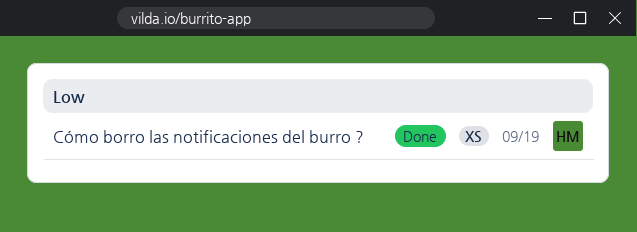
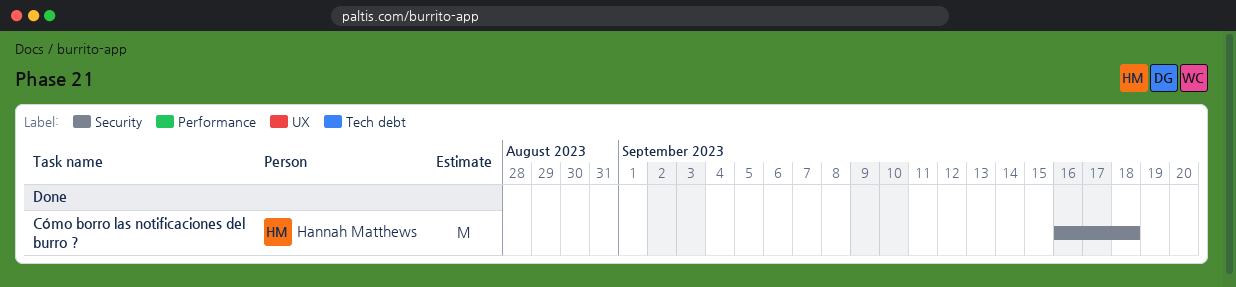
Cómo borro las notificaciones del burro ?, estimate: XS -> M
Cómo borro las notificaciones del burro ?, due: Sep 19 -> Sep 18

